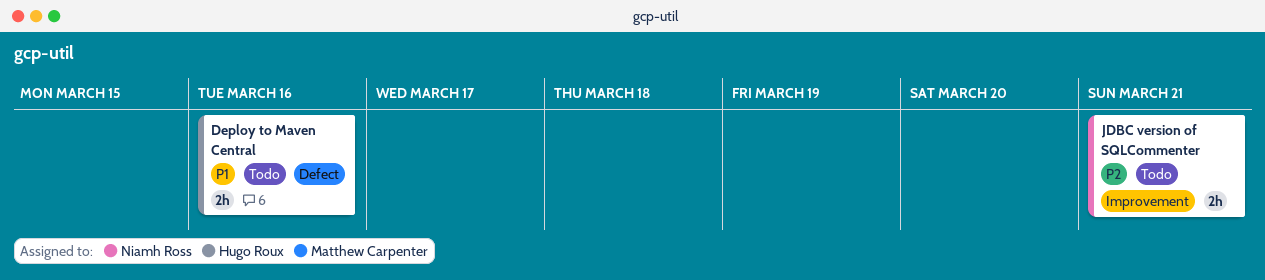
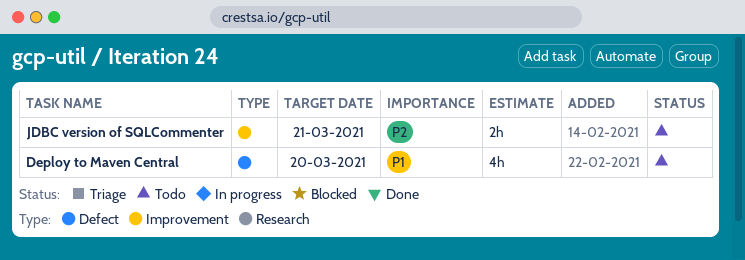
Deploy to Maven Central, estimate: 2h -> 4h
Deploy to Maven Central, due: Mar 16 -> Mar 20

